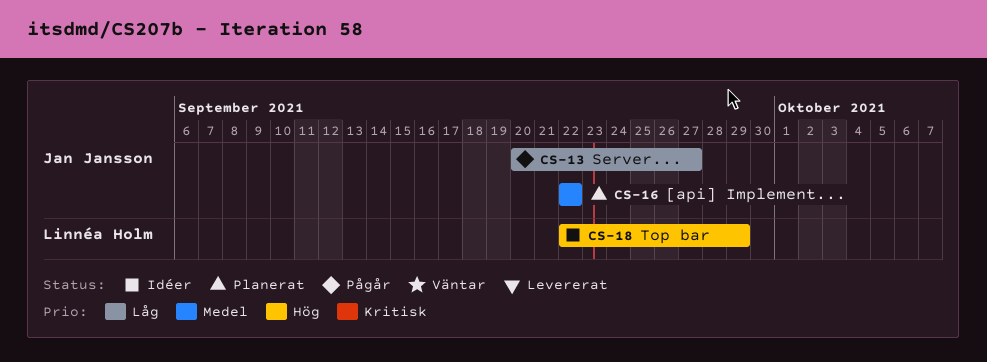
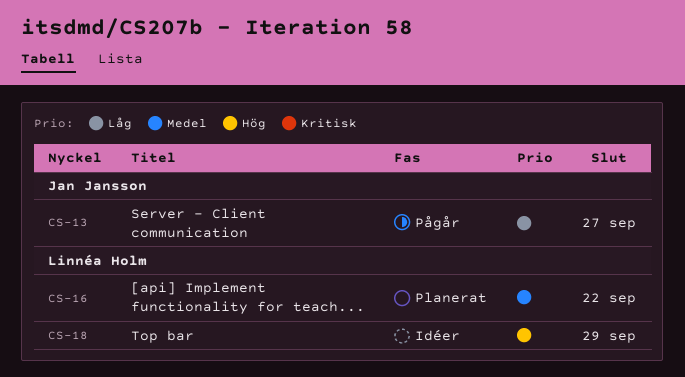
CS-16, owner: Jan Jansson -> Linnéa Holm

